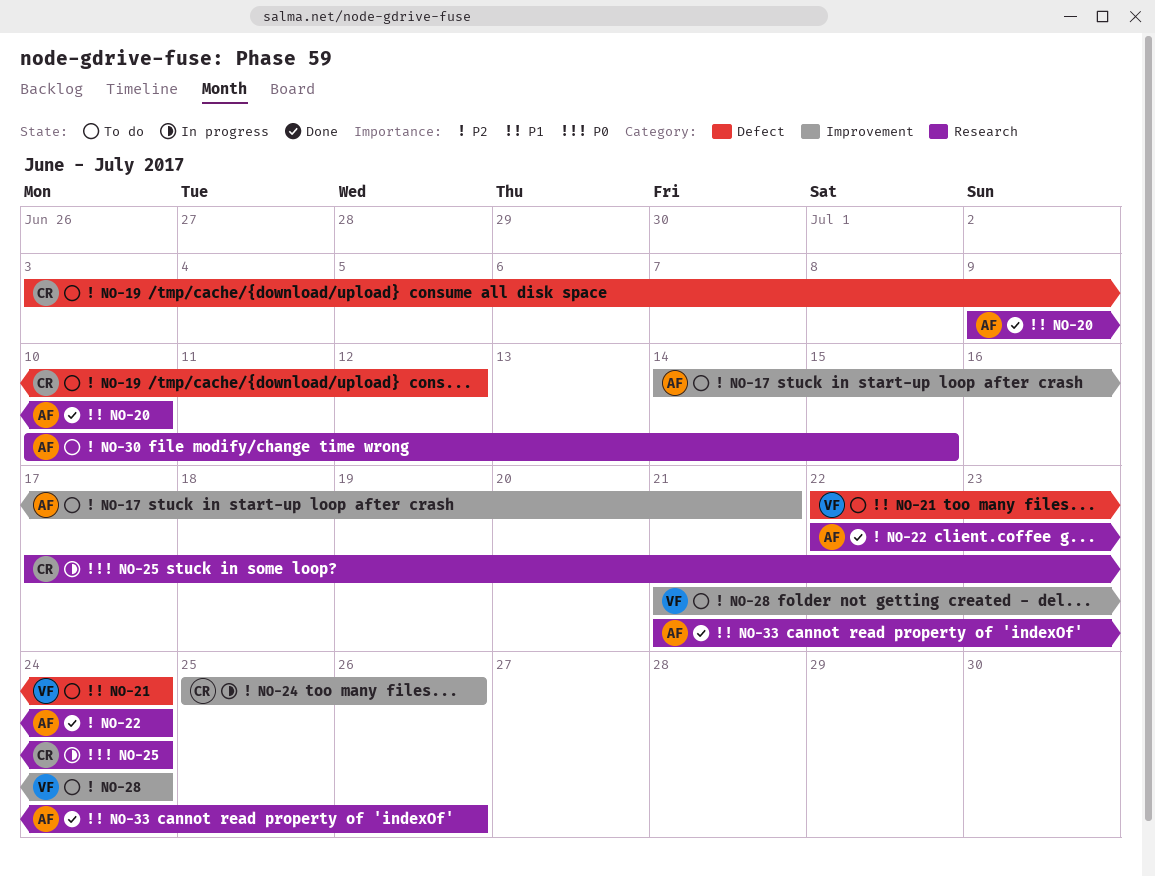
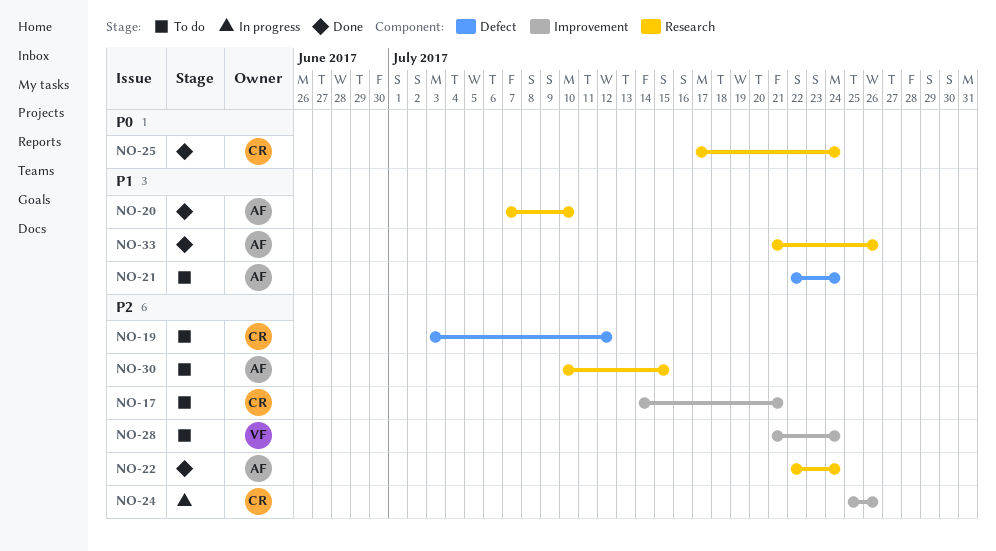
NO-17, owner: AF -> CR
NO-20, start: Jul 9 -> Jul 7
NO-21, owner: VF -> AF
NO-25, status: In progress -> Done

